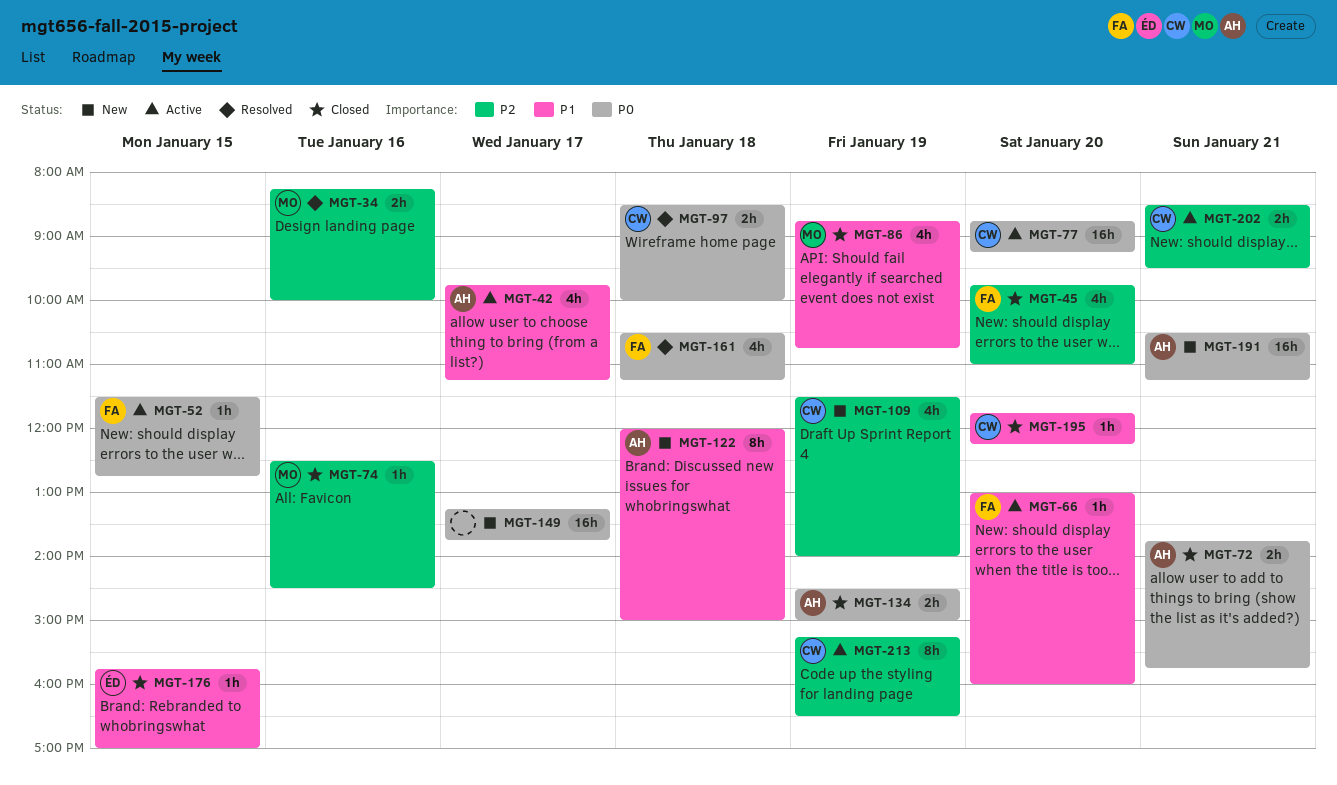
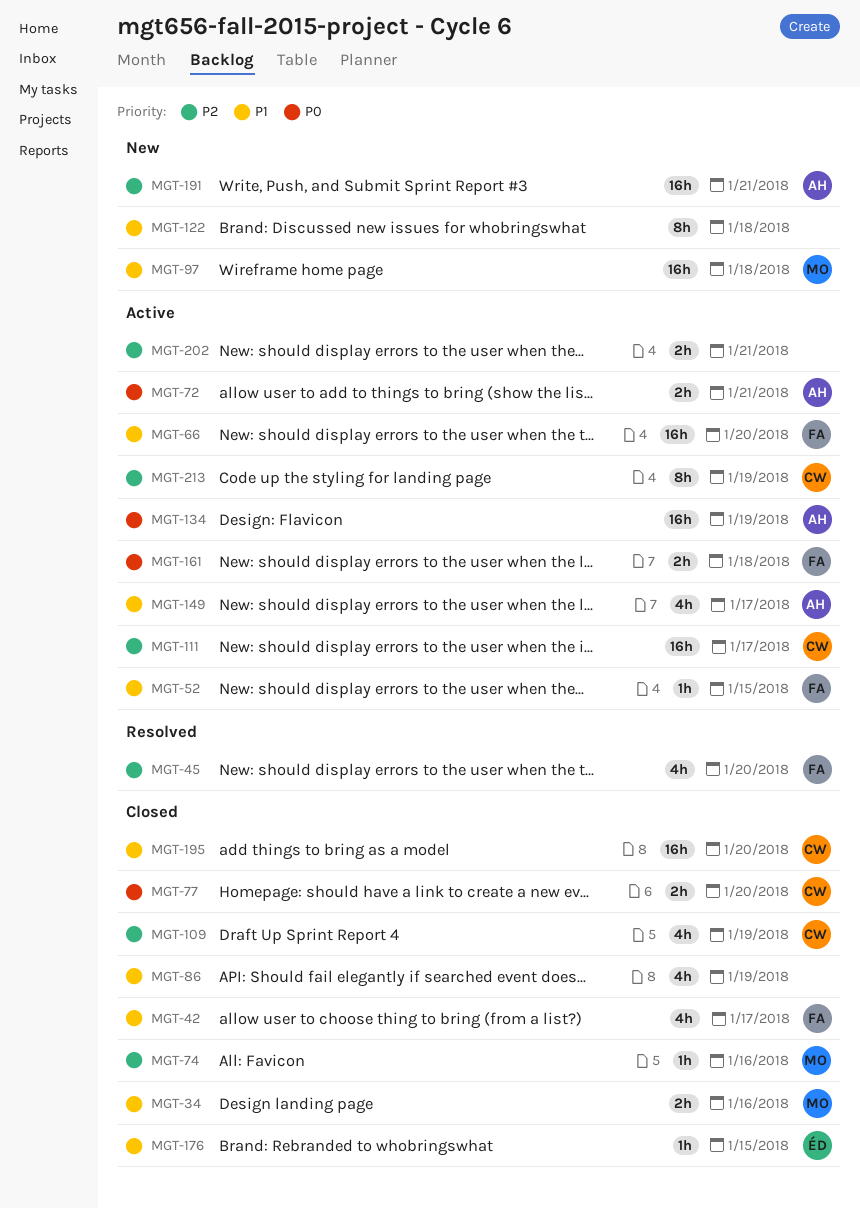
MGT-34, status: Resolved -> Closed
MGT-34, priority: P2 -> P1
MGT-42, status: Active -> Closed
MGT-42, owner: AH -> FA
MGT-45, status: Closed -> Resolved
MGT-52, priority: P0 -> P1
MGT-66, estimate: 1h -> 16h
MGT-72, status: Closed -> Active
MGT-77, status: Active -> Closed
MGT-77, estimate: 16h -> 2h
MGT-86, owner: MO -> none
MGT-97, status: Resolved -> New
MGT-97, owner: CW -> MO
MGT-97, priority: P0 -> P1
MGT-97, estimate: 2h -> 16h
MGT-109, status: New -> Closed
MGT-111: none -> present
MGT-122, owner: AH -> none
MGT-134, status: Closed -> Active
MGT-134, estimate: 2h -> 16h
MGT-149, status: New -> Active
MGT-149, owner: none -> AH
MGT-149, priority: P0 -> P1
MGT-149, estimate: 16h -> 4h
MGT-161, status: Resolved -> Active
MGT-161, estimate: 4h -> 2h
MGT-191, priority: P0 -> P2
MGT-195, estimate: 1h -> 16h
MGT-202, owner: CW -> none

